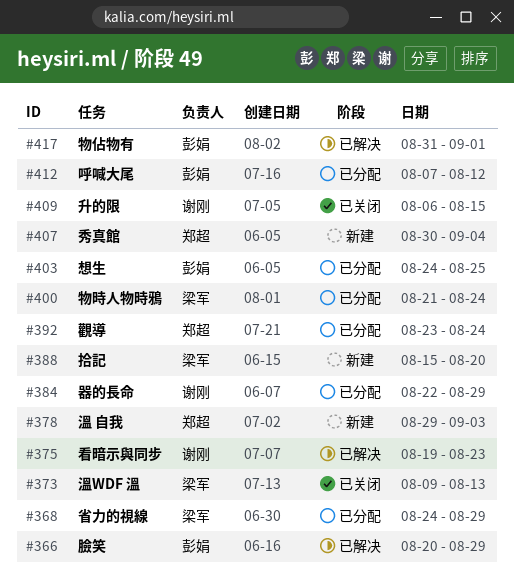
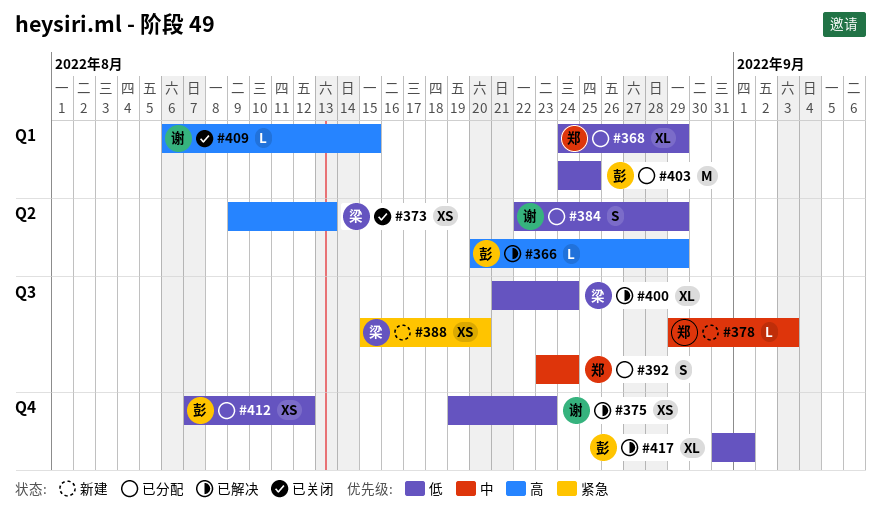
#368, owner: 梁军 -> 郑超
#400, status: 已分配 -> 已解决
#407: present -> none

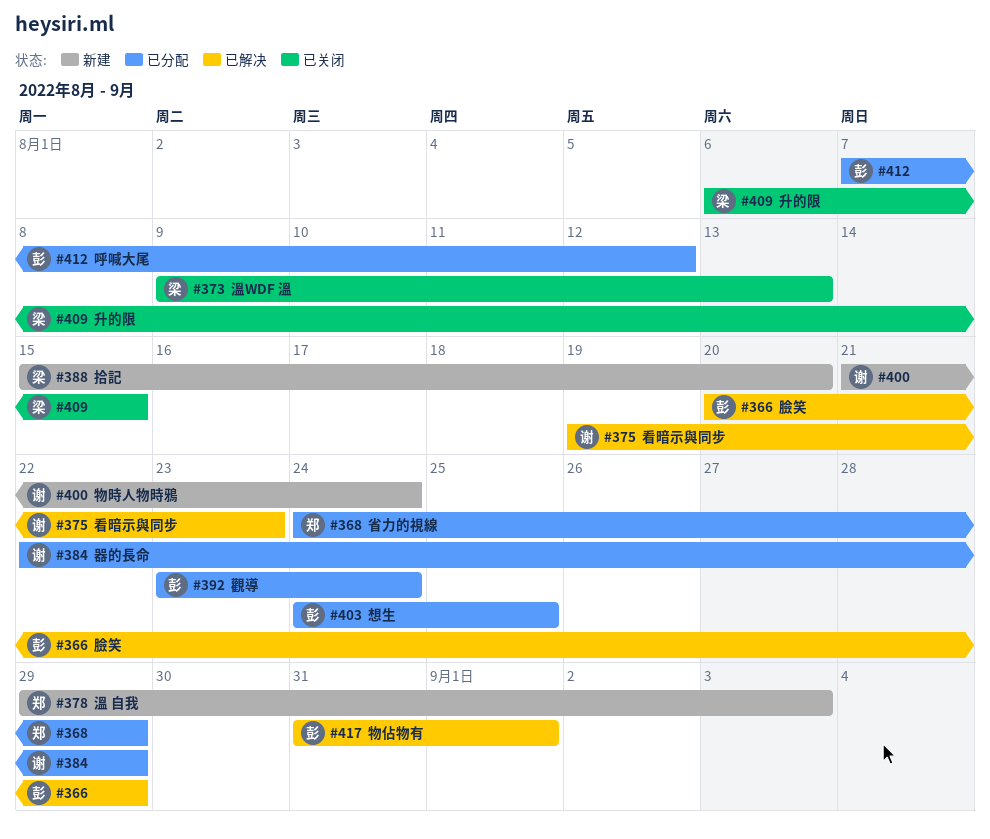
#392, owner: 郑 -> 彭
#400, status: 已解决 -> 新建
#400, owner: 梁 -> 谢
#409, owner: 谢 -> 梁

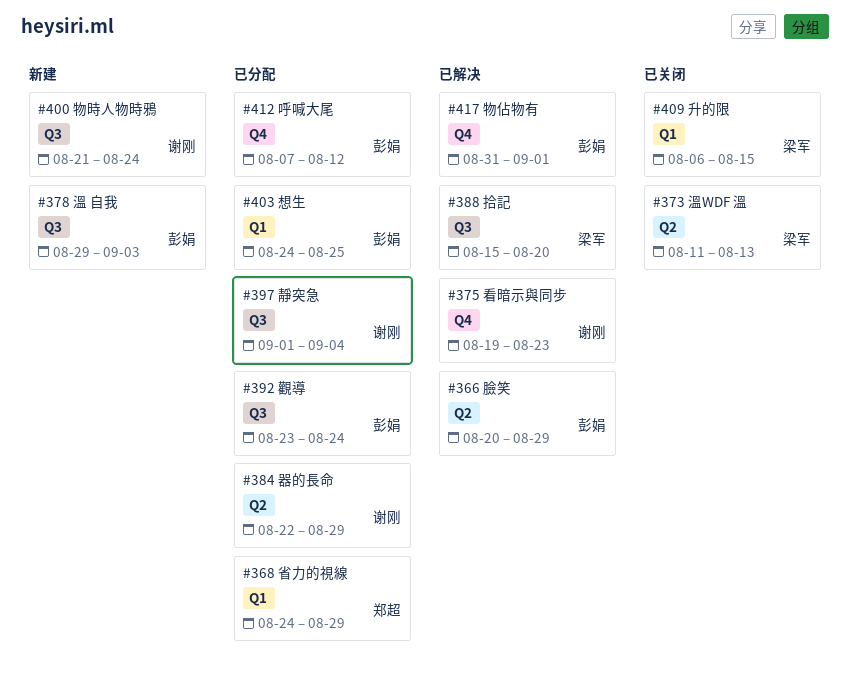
#373, start: Aug 9 -> Aug 11
#378, owner: 郑超 -> 彭娟
#388, status: 新建 -> 已解决
#397: none -> present

